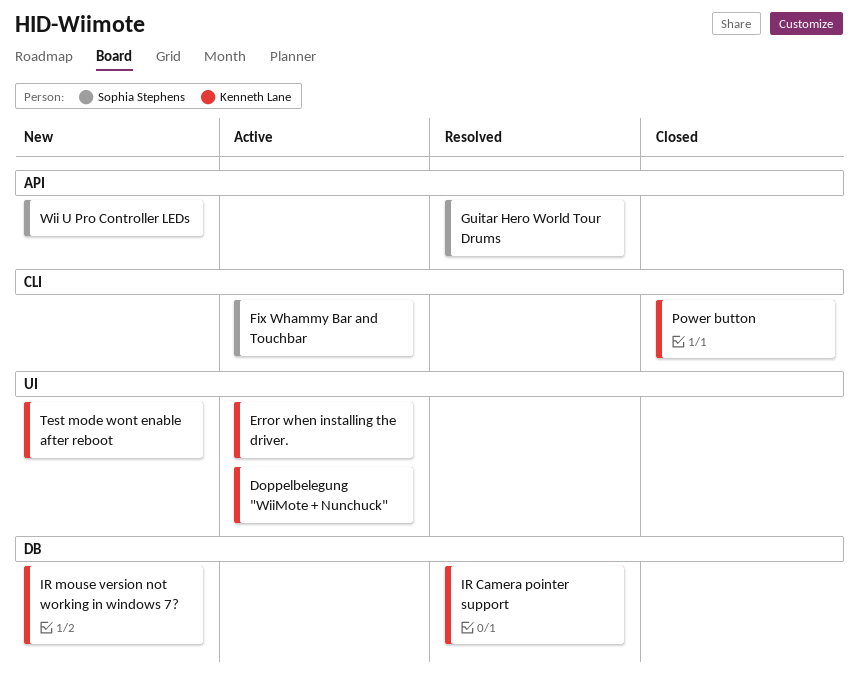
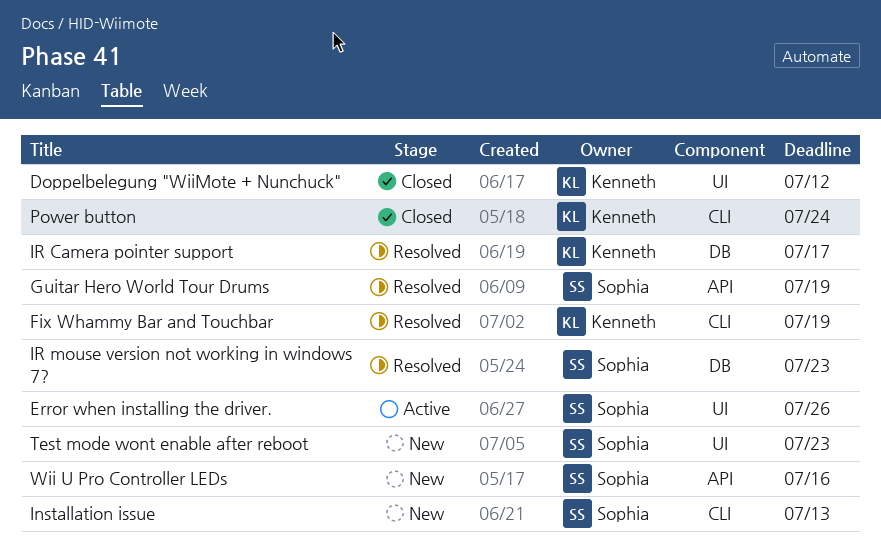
Doppelbelegung "WiiMote + Nunchuck", status: Active -> Closed
Error when installing the driver., owner: Kenneth Lane -> Sophia Stephens
Fix Whammy Bar and Touchbar, status: Active -> Resolved
Fix Whammy Bar and Touchbar, owner: Sophia Stephens -> Kenneth Lane
Installation issue: none -> present
IR mouse version not working in windows 7?, status: New -> Resolved
IR mouse version not working in windows 7?, owner: Kenneth Lane -> Sophia Stephens
Test mode wont enable after reboot, owner: Kenneth Lane -> Sophia Stephens

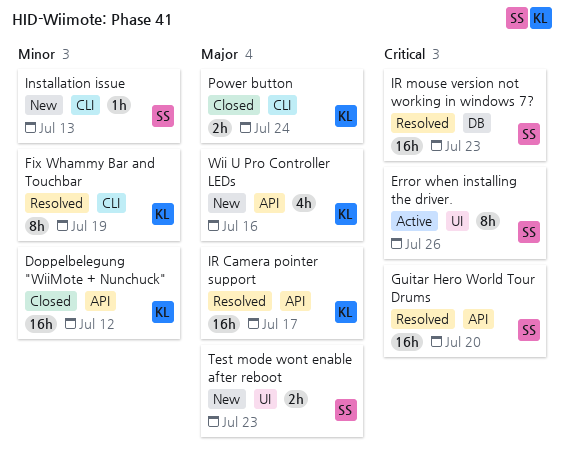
Doppelbelegung "WiiMote + Nunchuck", label: UI -> API
Guitar Hero World Tour Drums, due: Jul 19 -> Jul 20
IR Camera pointer support, label: DB -> API
Wii U Pro Controller LEDs, owner: Sophia -> Kenneth

